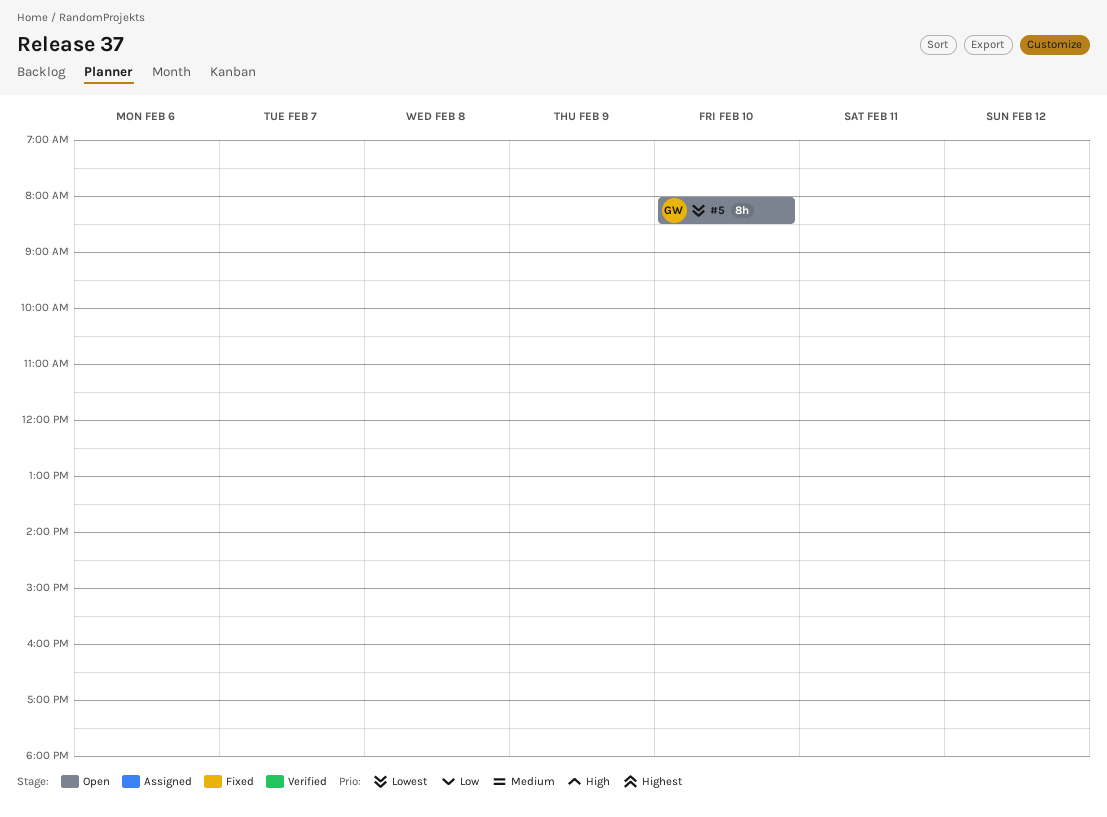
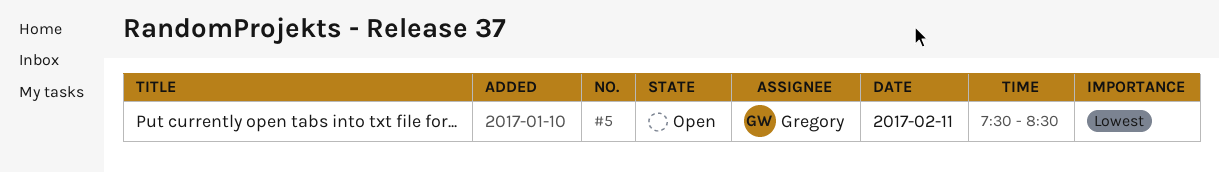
#5, day: Feb 10 -> Feb 11
#5, begins: 08:00 -> 07:30

